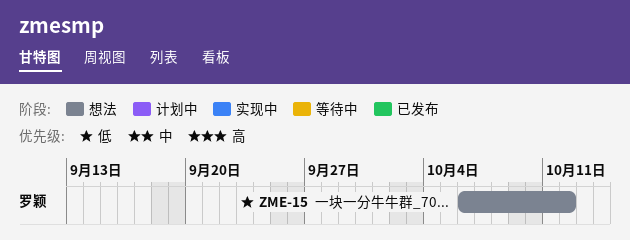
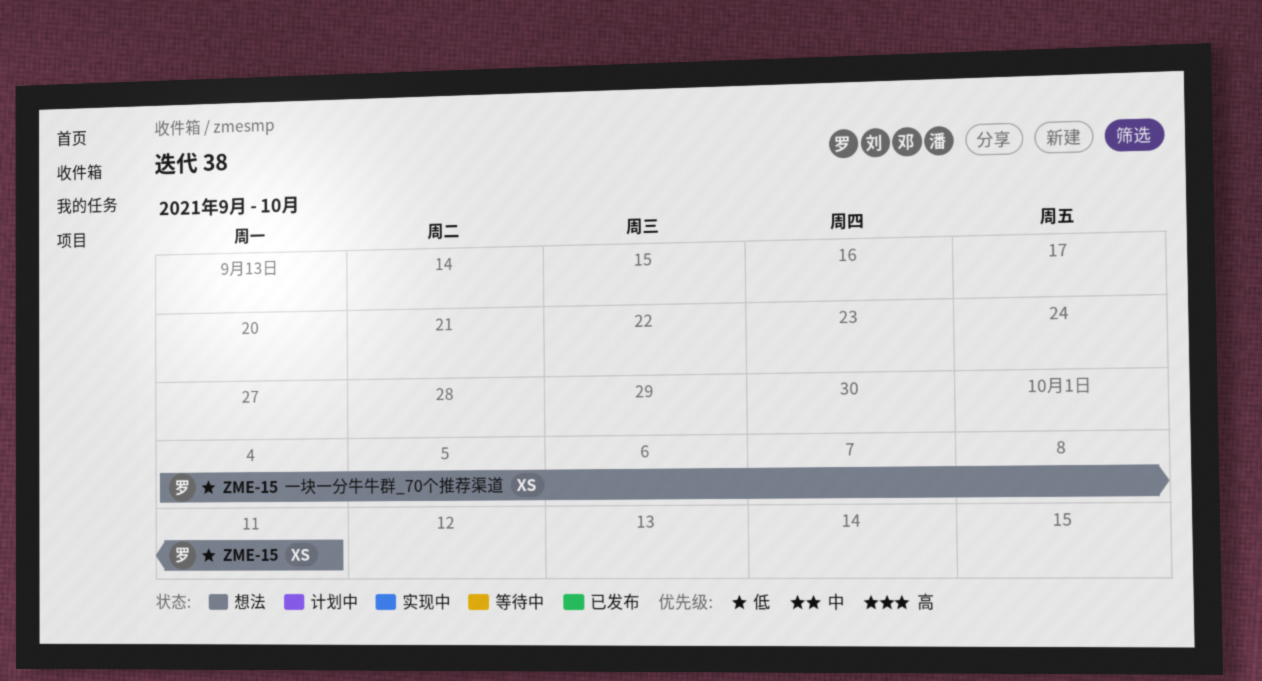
ZME-15, start: Oct 6 -> Oct 4
ZME-15, due: Oct 12 -> Oct 11

